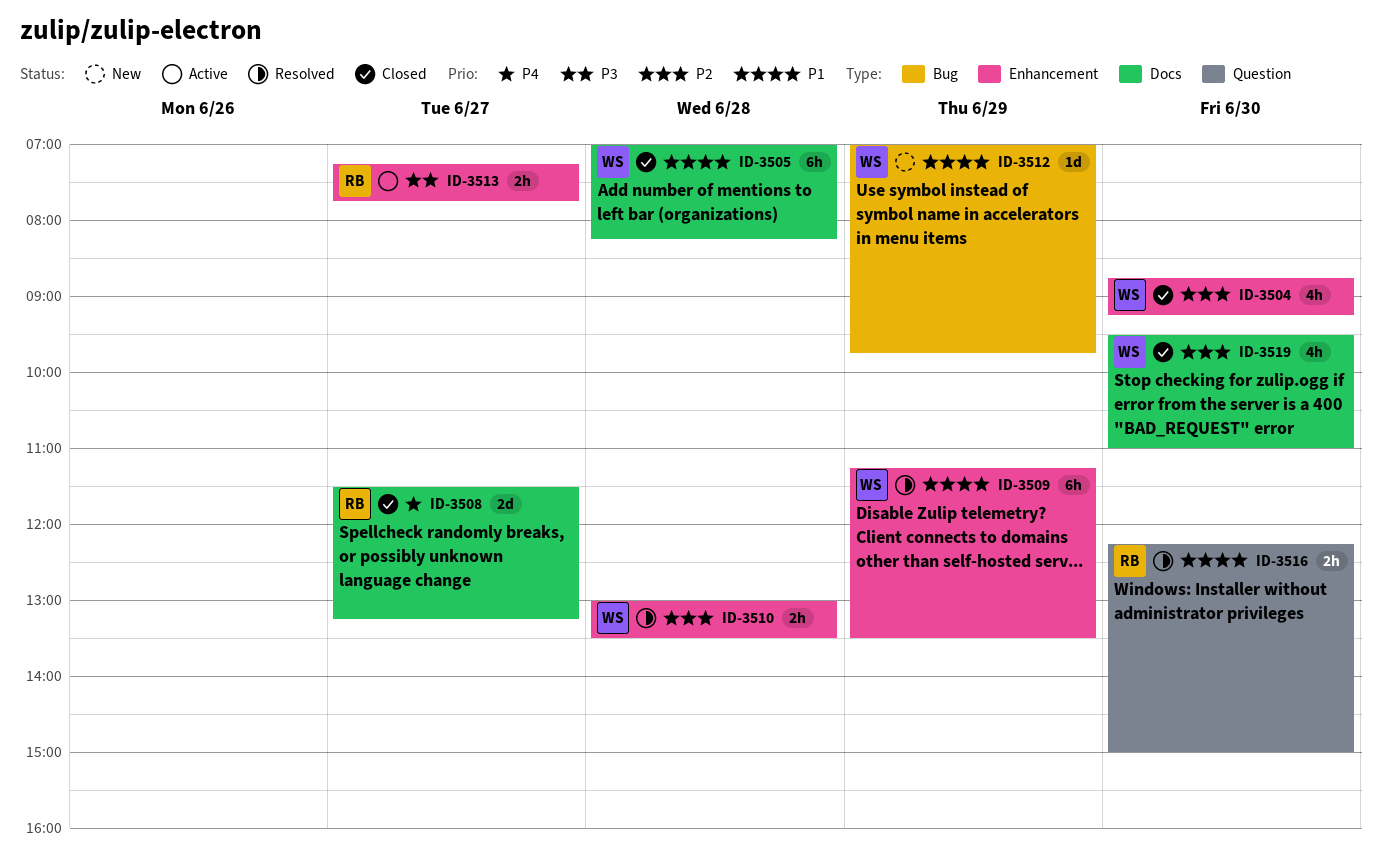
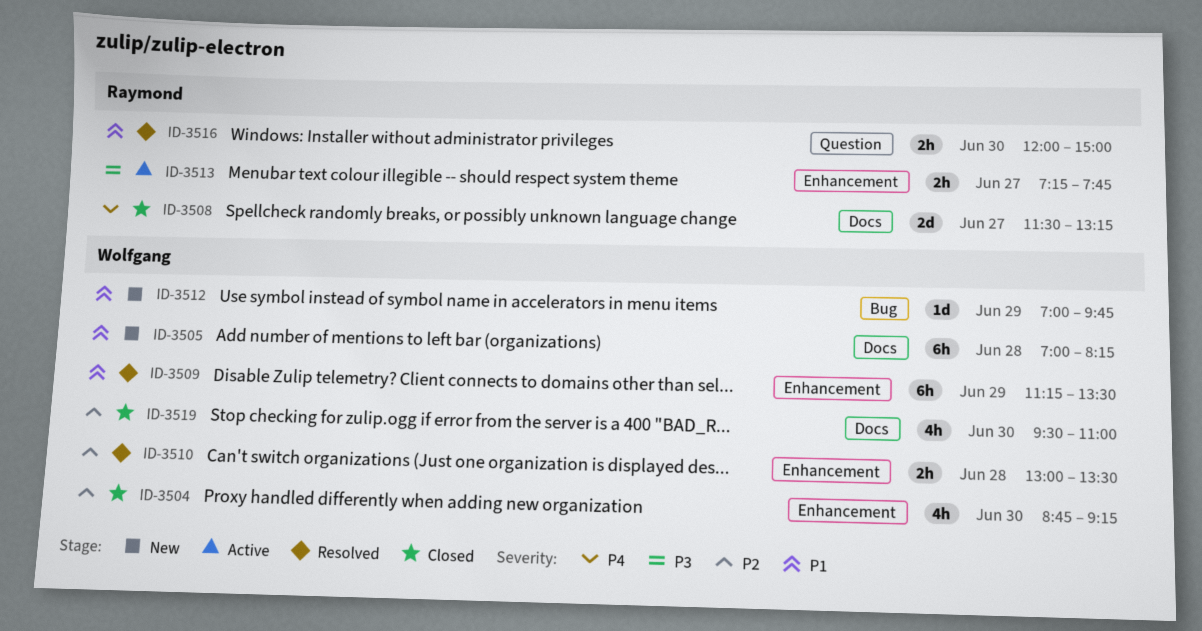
ID-3505, status: Closed -> New
ID-3516, begins: 12:15 -> 12:00

